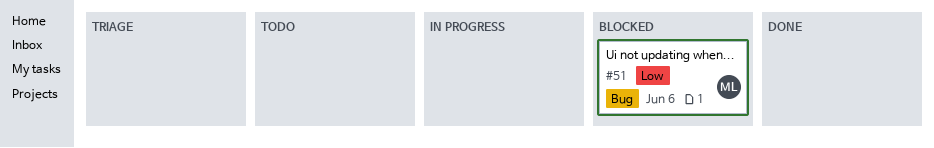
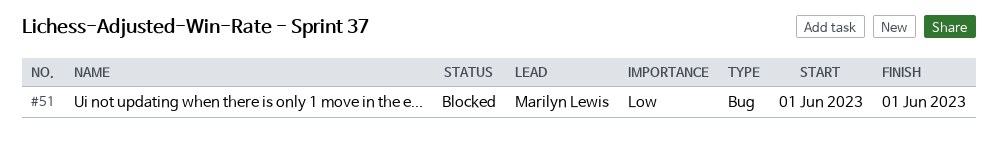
#51, due: Jun 6 -> Jun 1

